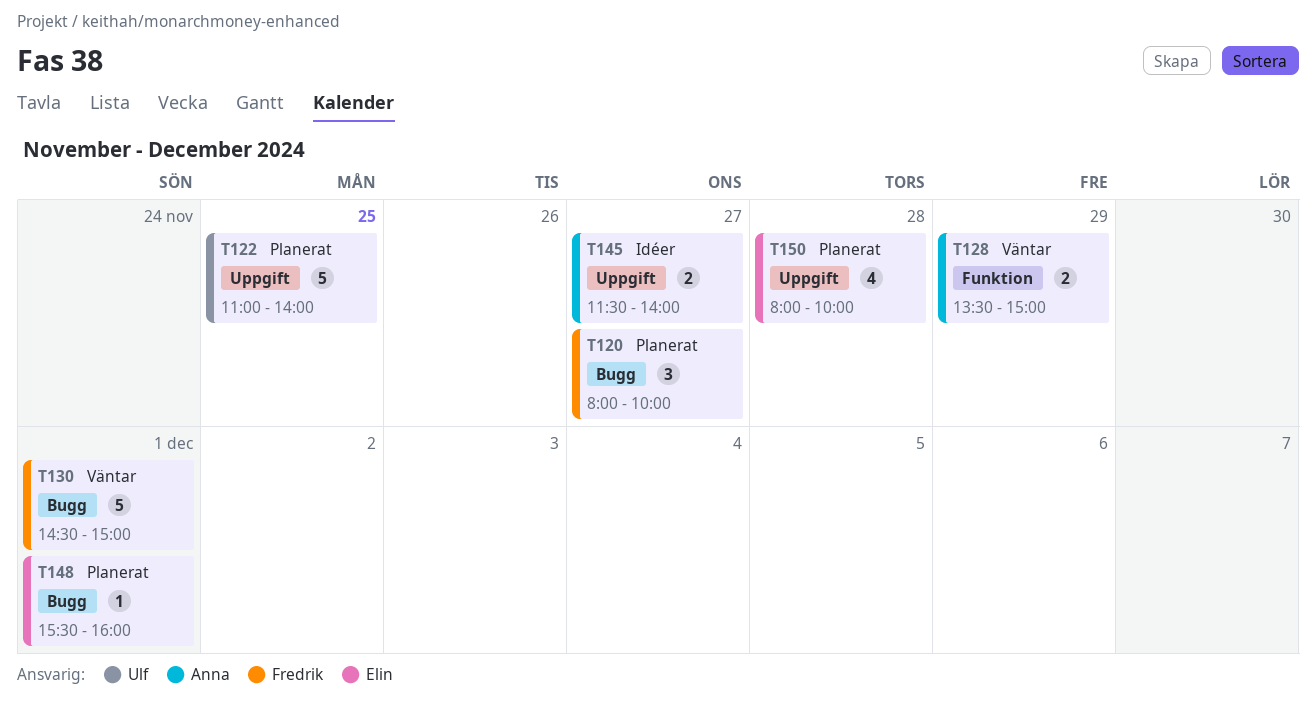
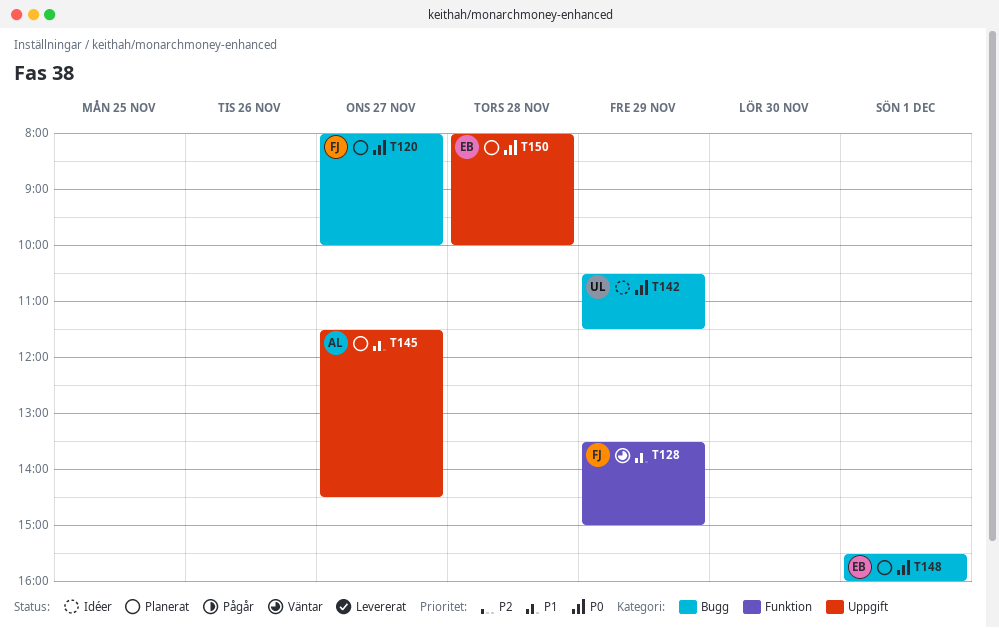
T122: present -> none
T128, owner: Anna -> Fredrik
T130: present -> none
T142: none -> present
T145, status: Idéer -> Planerat
T145, ends: 14:00 -> 14:30

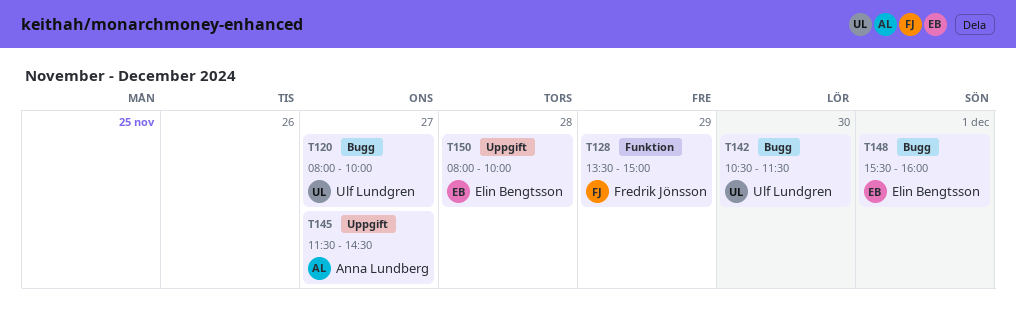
T120, owner: Fredrik Jönsson -> Ulf Lundgren
T142, day: Nov 29 -> Nov 30

